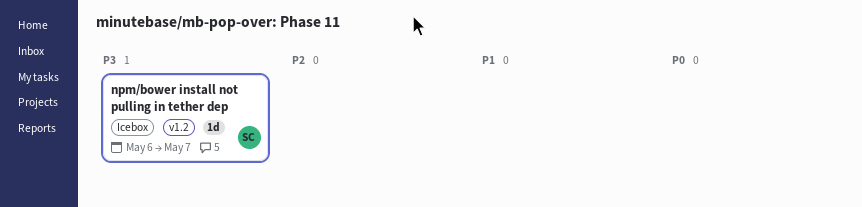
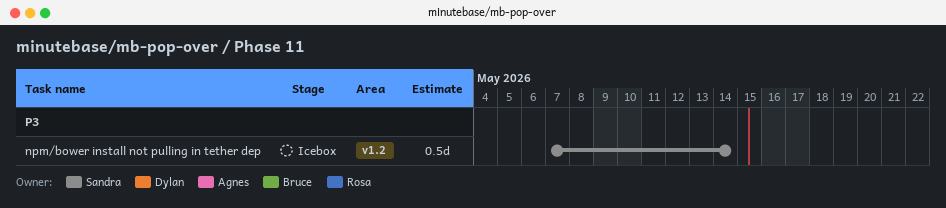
npm/bower install not pulling in tether dep, estimate: 1d -> 0.5d
npm/bower install not pulling in tether dep, start: May 6 -> May 7
npm/bower install not pulling in tether dep, due: May 7 -> May 14

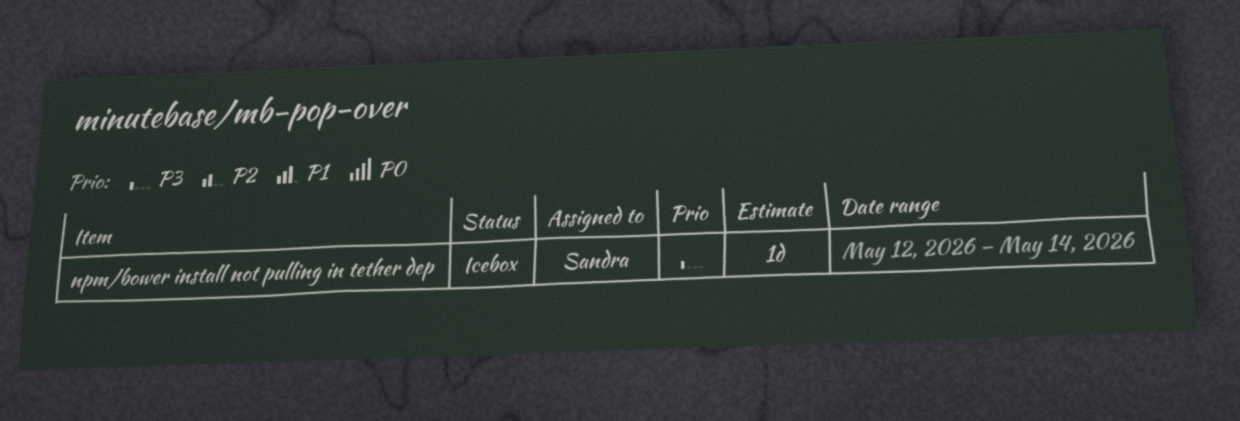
npm/bower install not pulling in tether dep, estimate: 0.5d -> 1d
npm/bower install not pulling in tether dep, start: May 7 -> May 12

